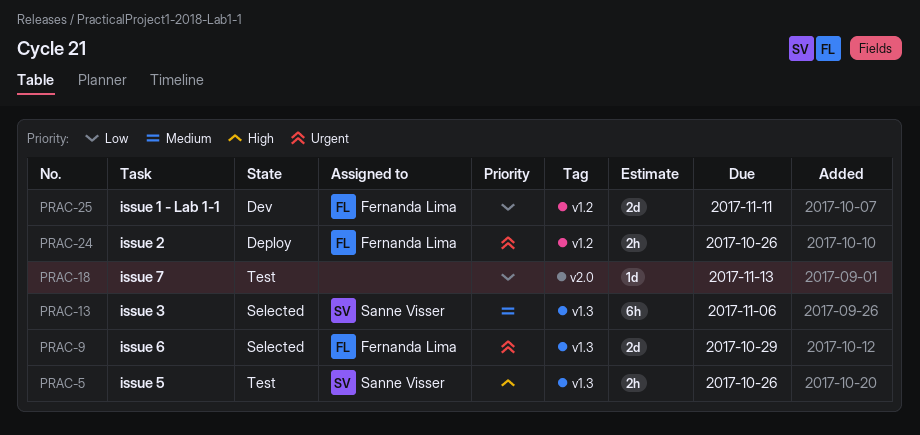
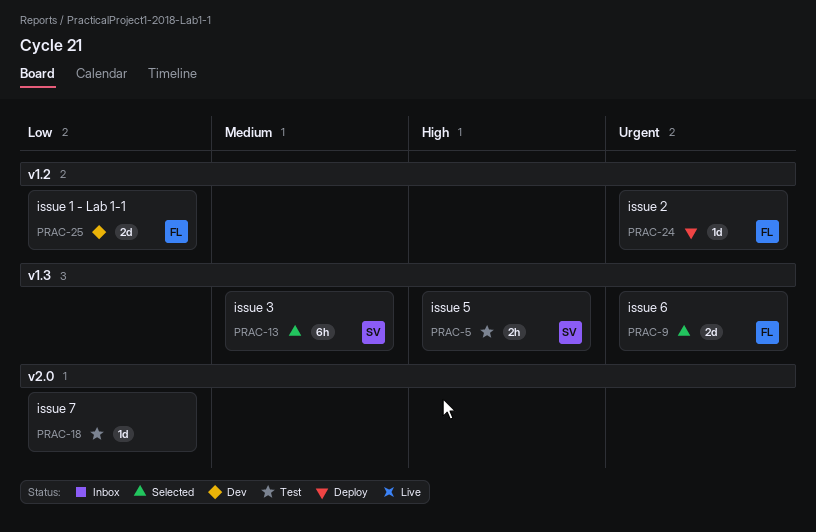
PRAC-24, estimate: 2h -> 1d

